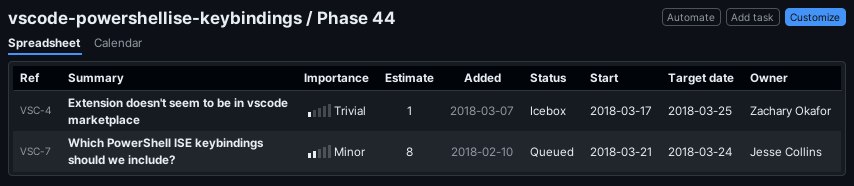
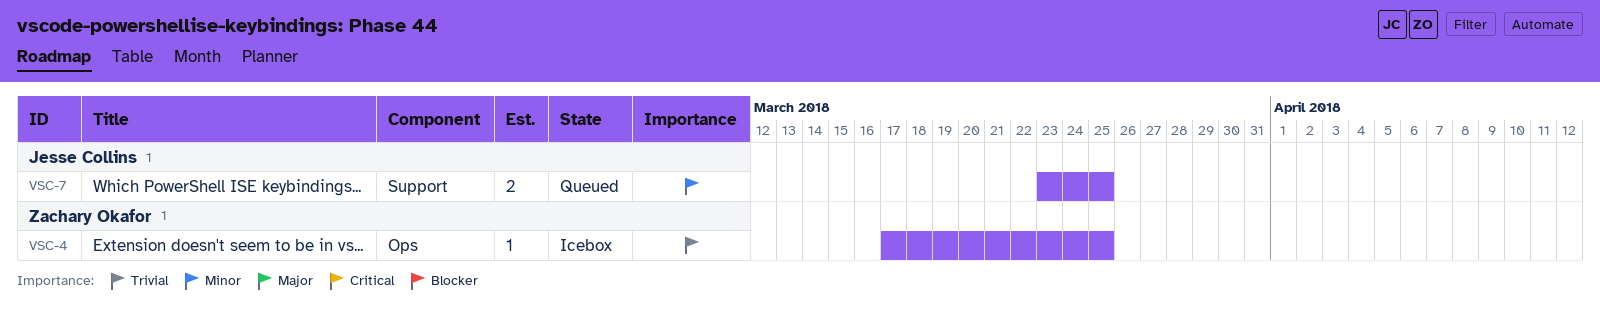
VSC-7, estimate: 8 -> 2
VSC-7, start: Mar 21 -> Mar 23
VSC-7, due: Mar 24 -> Mar 25

